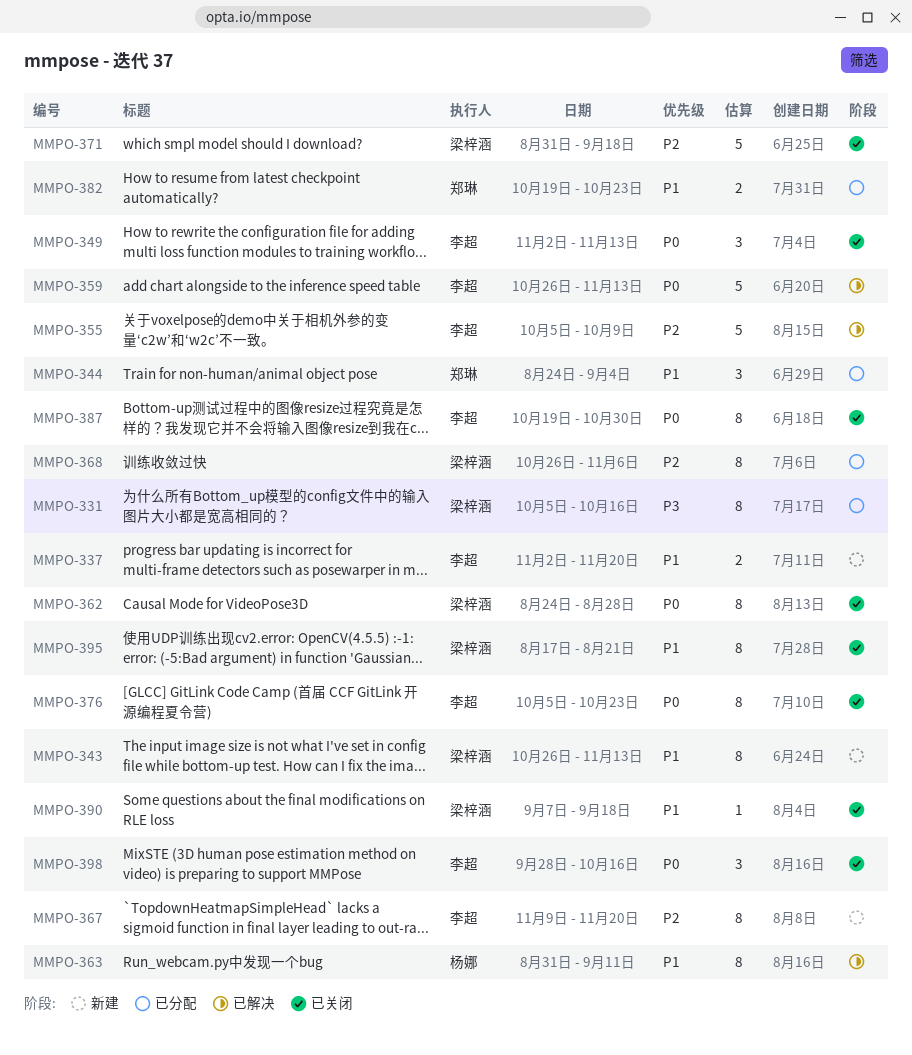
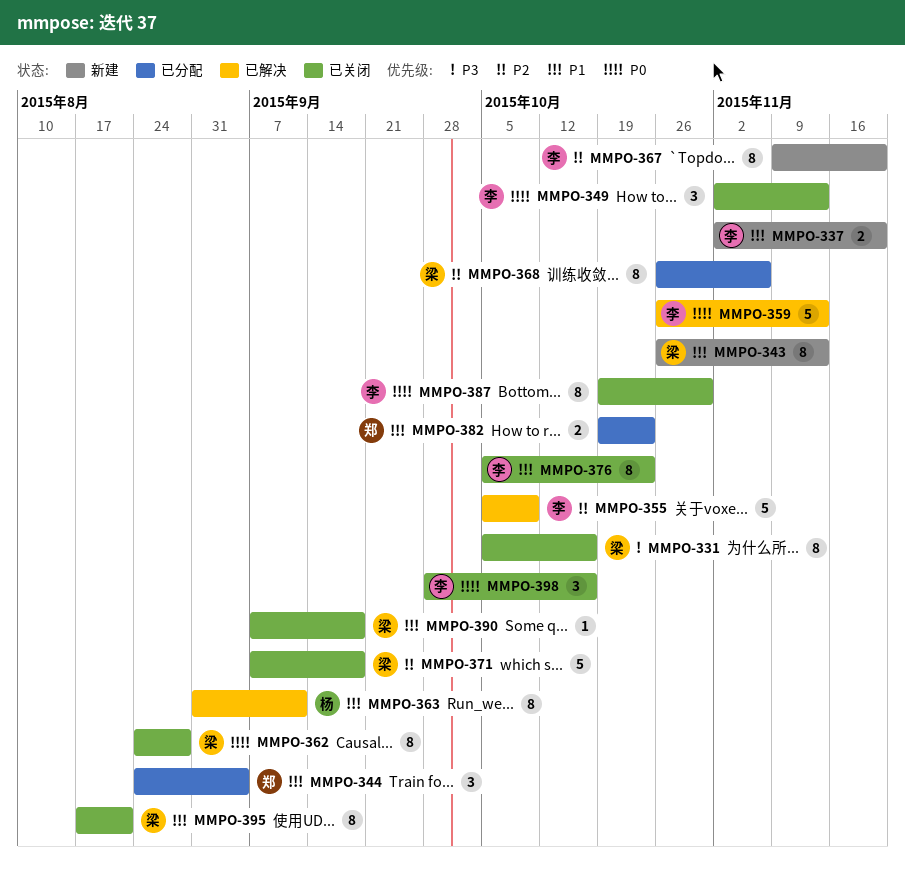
MMPO-331, status: 已分配 -> 已关闭
MMPO-371, start: Aug 31 -> Sep 7
MMPO-376, priority: P0 -> P1

